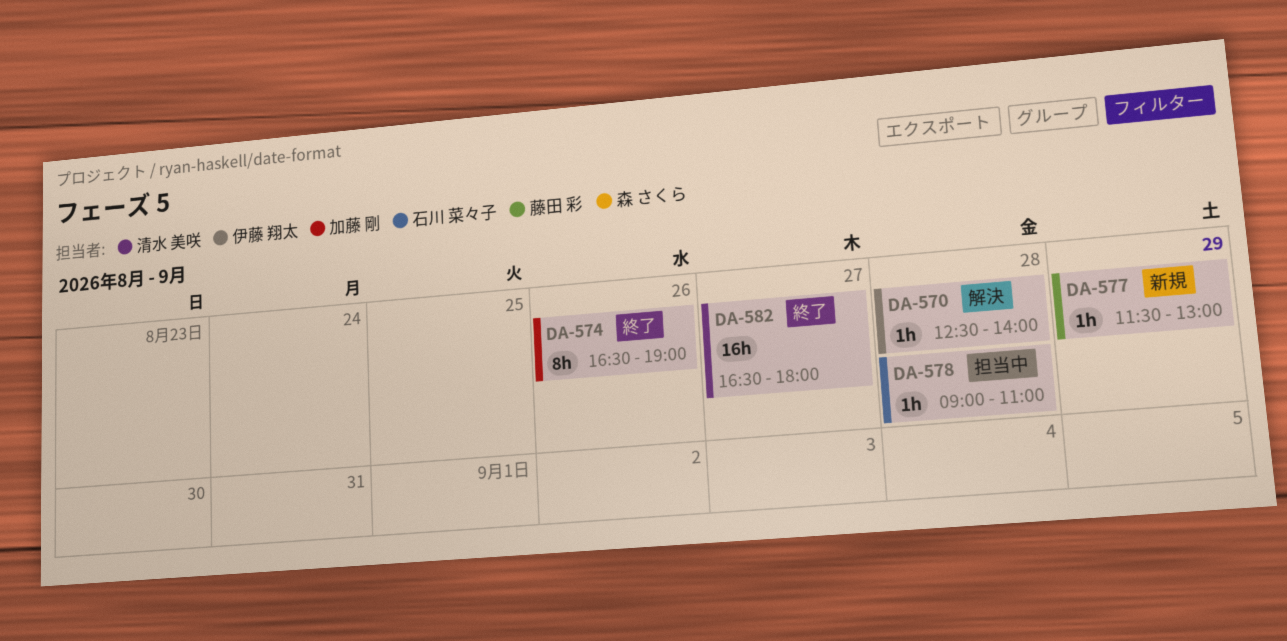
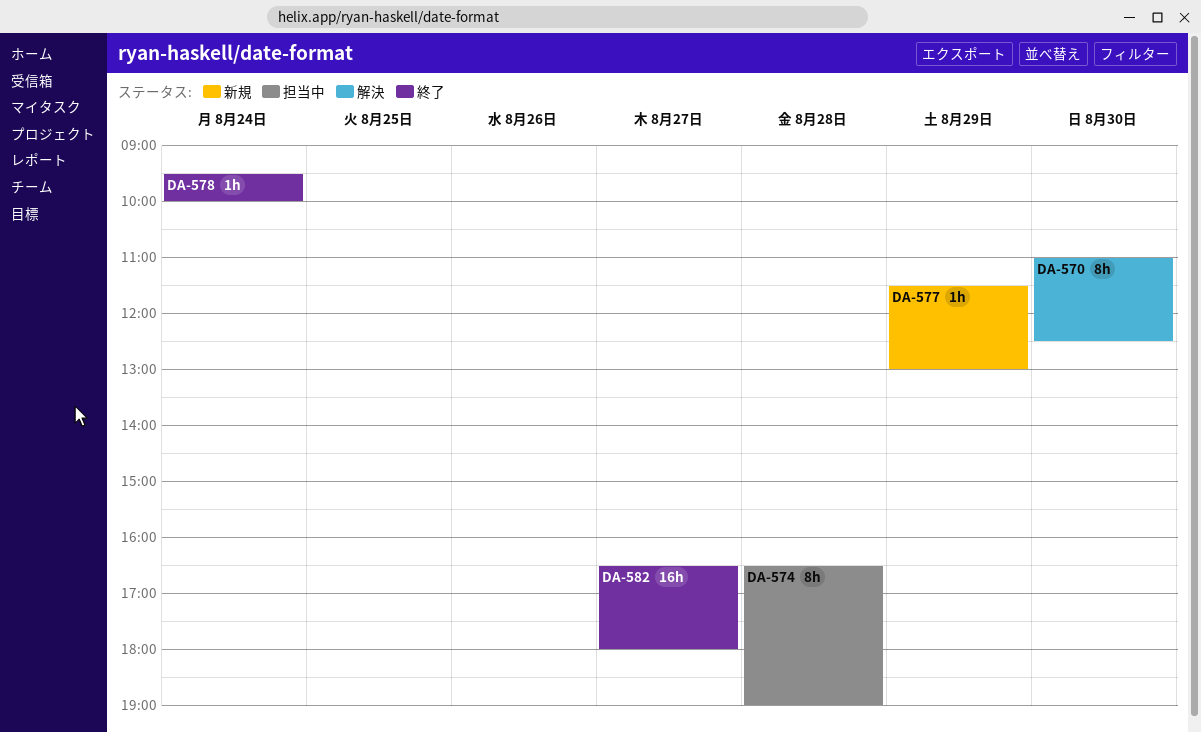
DA-570, estimate: 1h -> 8h
DA-570, day: Aug 28 -> Aug 30
DA-570, begins: 12:30 -> 11:00
DA-570, ends: 14:00 -> 12:30
DA-574, status: 終了 -> 担当中
DA-574, day: Aug 26 -> Aug 28
DA-578, status: 担当中 -> 終了
DA-578, day: Aug 28 -> Aug 24
DA-578, begins: 09:00 -> 09:30
DA-578, ends: 11:00 -> 10:00

